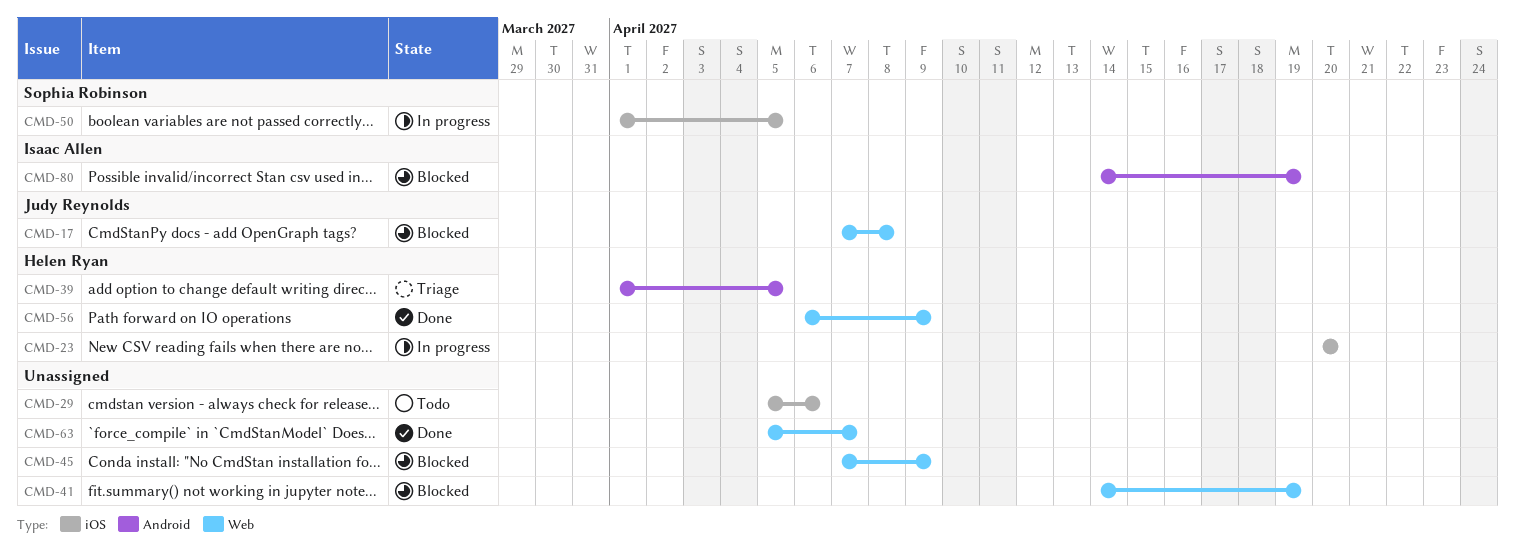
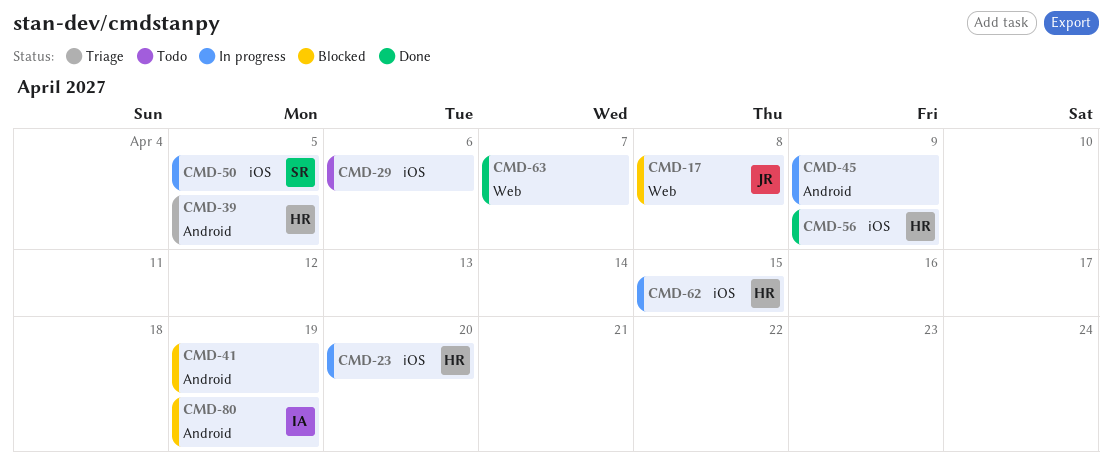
CMD-41, label: Web -> Android
CMD-45, status: Blocked -> In progress
CMD-45, label: Web -> Android
CMD-56, label: Web -> iOS
CMD-62: none -> present

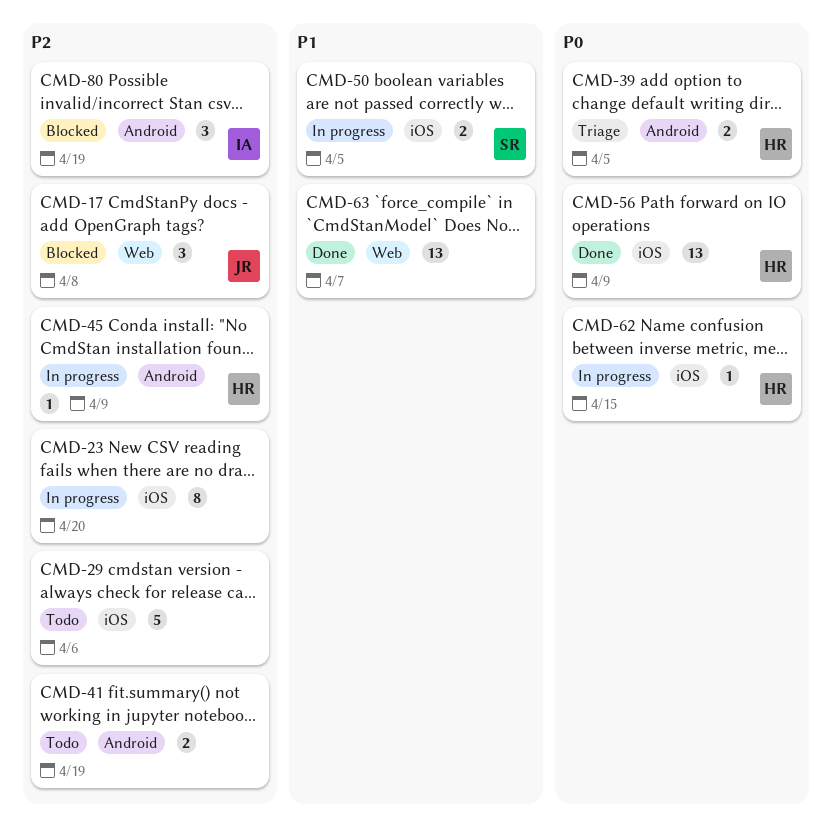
CMD-23, owner: HR -> none
CMD-41, status: Blocked -> Todo
CMD-45, owner: none -> HR

